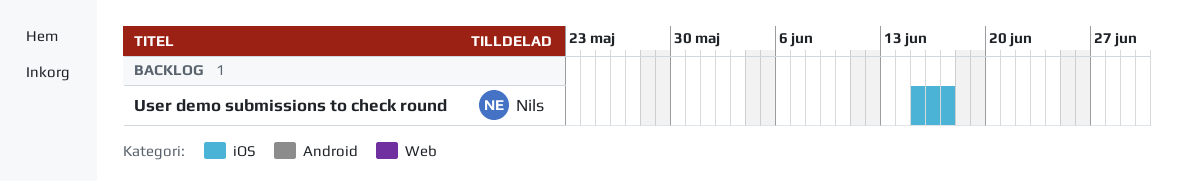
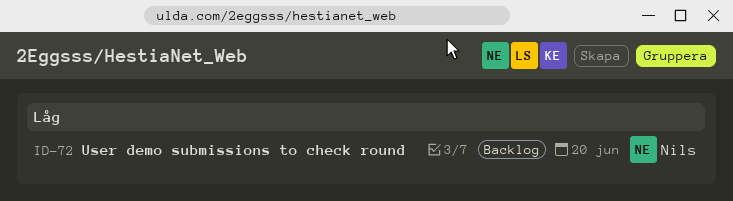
User demo submissions to check round, due: Jun 17 -> Jun 20

